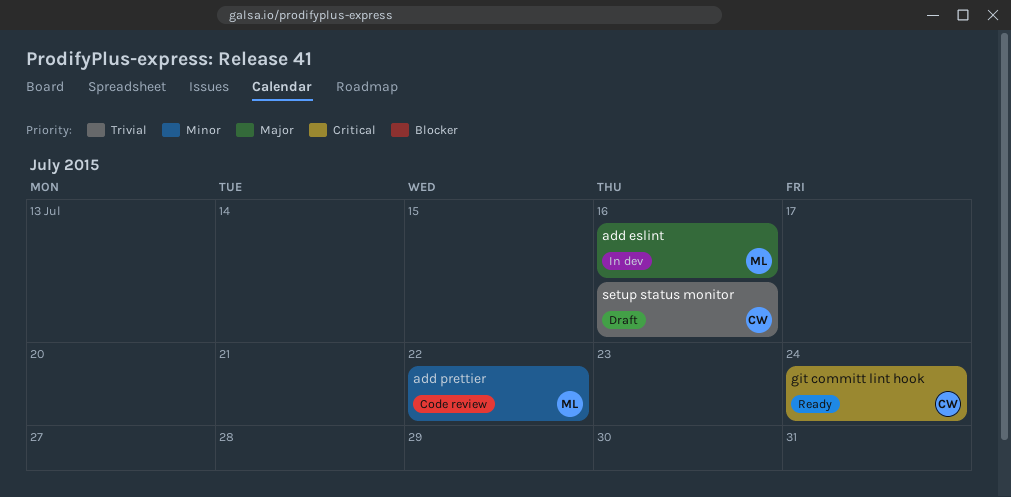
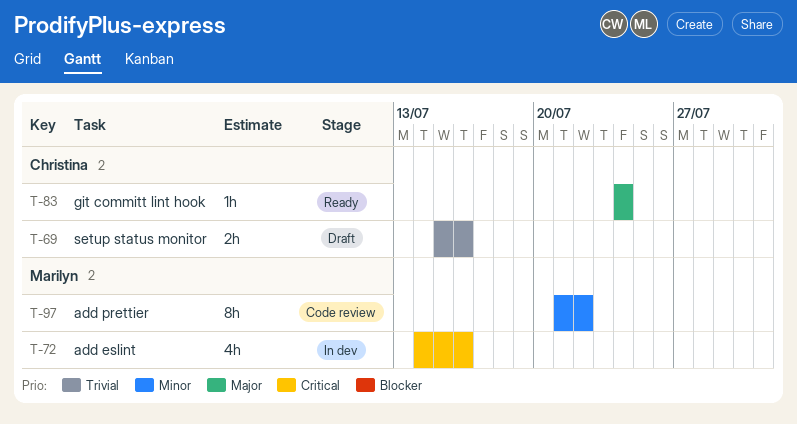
add eslint, priority: Major -> Critical
git committ lint hook, priority: Critical -> Major

